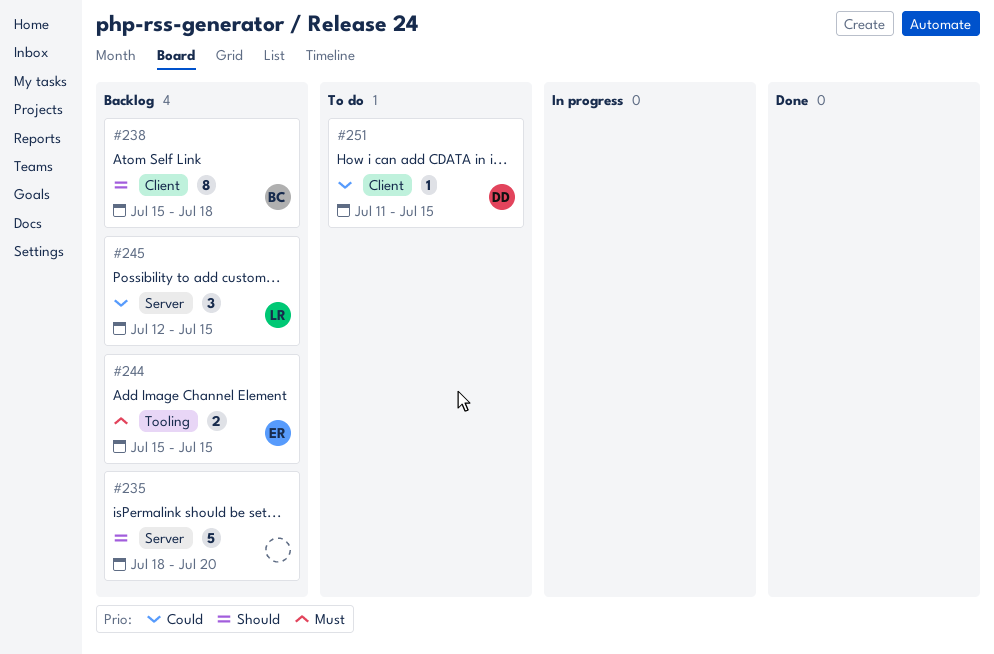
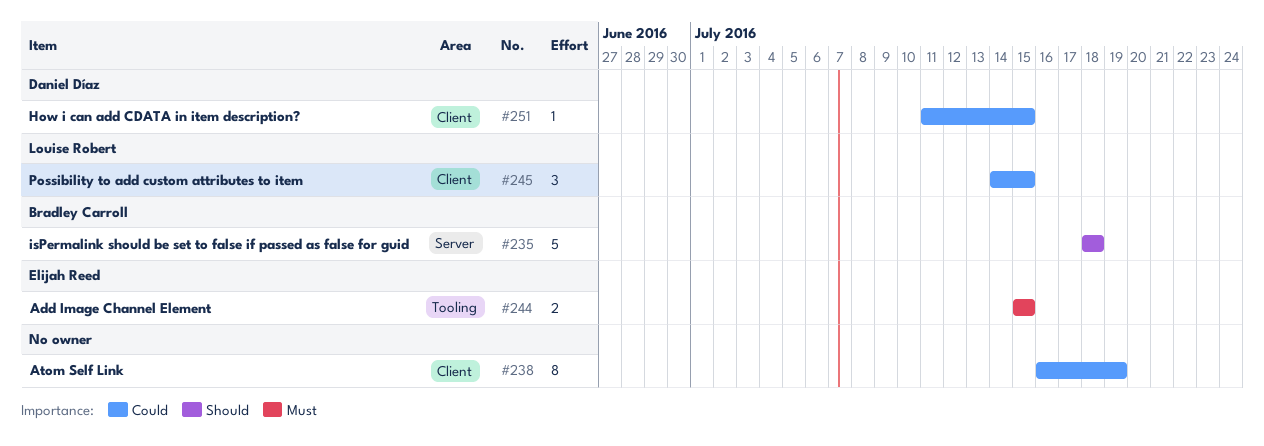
#235, owner: none -> Bradley Carroll
#235, due: Jul 20 -> Jul 18
#238, owner: Bradley Carroll -> none
#238, priority: Should -> Could
#238, start: Jul 15 -> Jul 16
#238, due: Jul 18 -> Jul 19
#245, label: Server -> Client
#245, start: Jul 12 -> Jul 14

